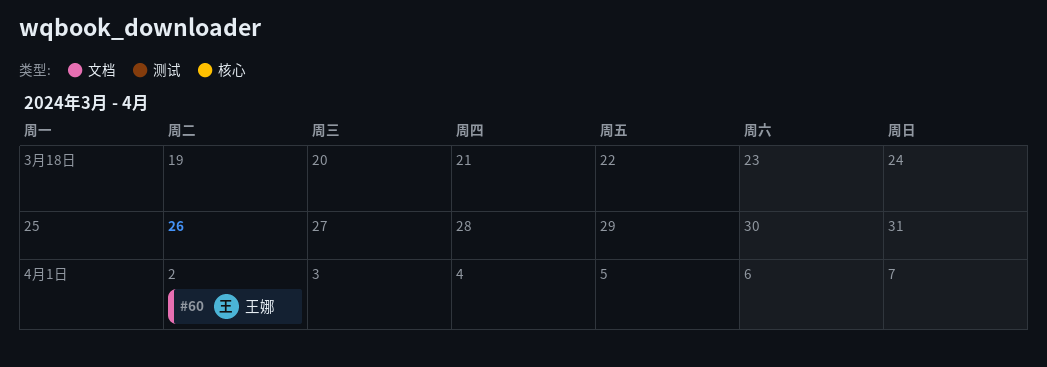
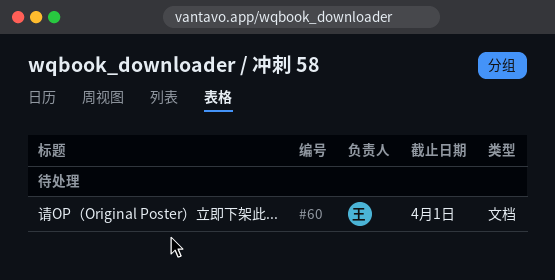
#60, due: Apr 2 -> Apr 1

